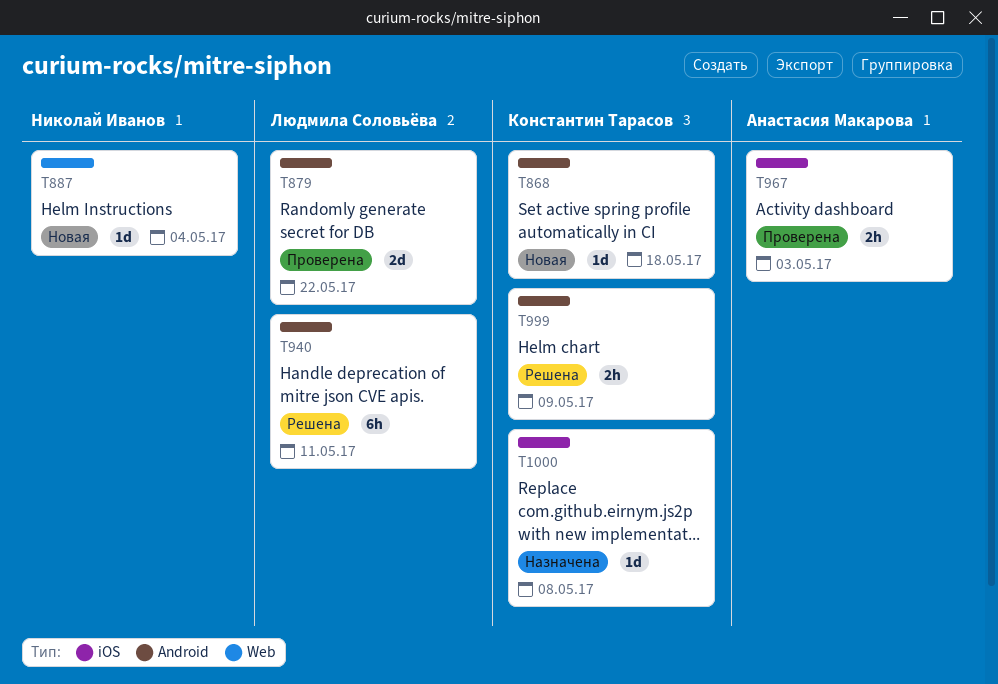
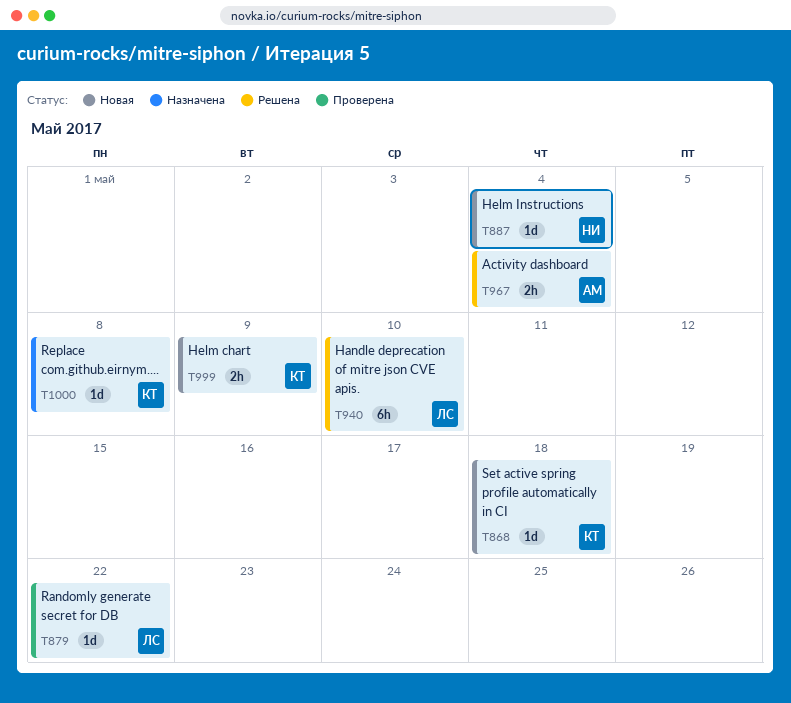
T879, estimate: 2d -> 1d
T940, due: May 11 -> May 10
T967, status: Проверена -> Решена
T967, due: May 3 -> May 4
T999, status: Решена -> Новая

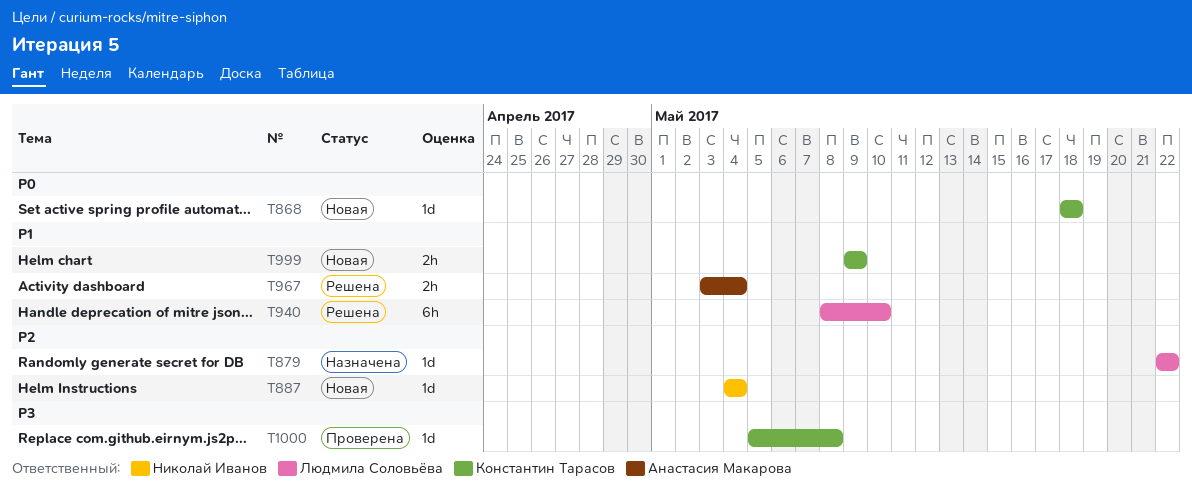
T879, status: Проверена -> Назначена
T1000, status: Назначена -> Проверена

